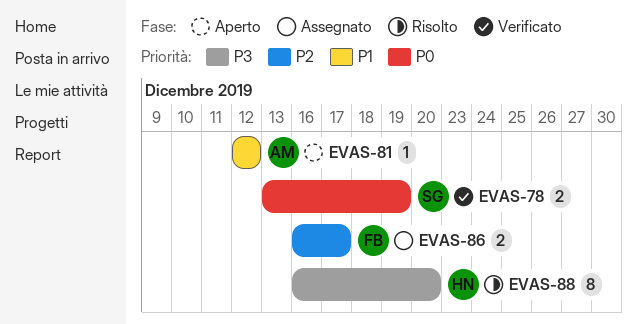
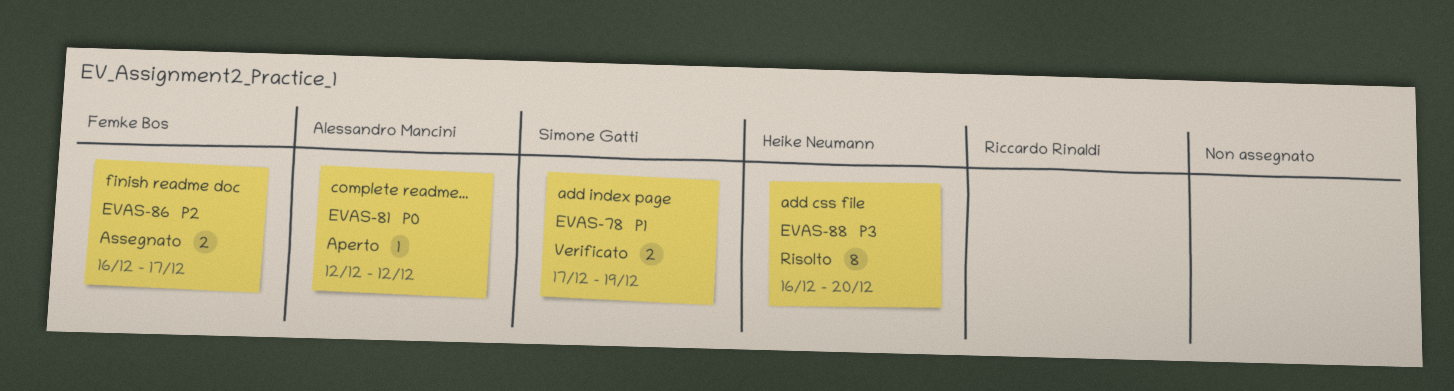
EVAS-78, priority: P0 -> P1
EVAS-78, start: Dec 13 -> Dec 17
EVAS-81, priority: P1 -> P0

